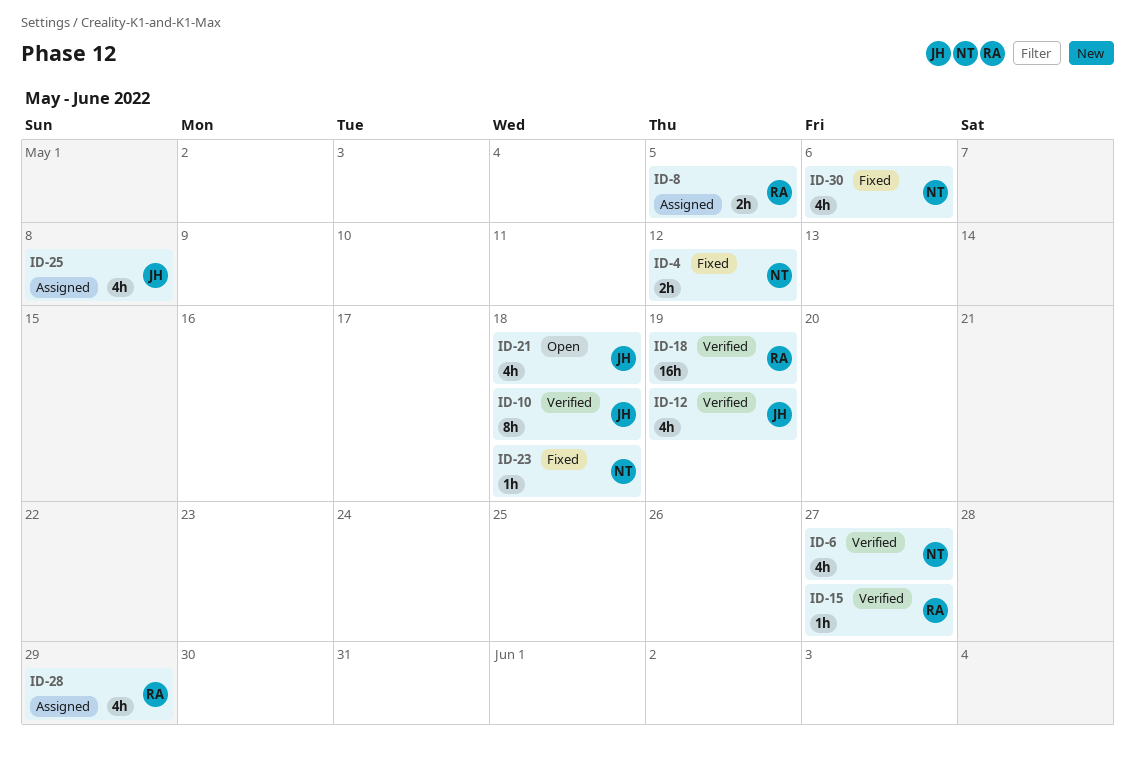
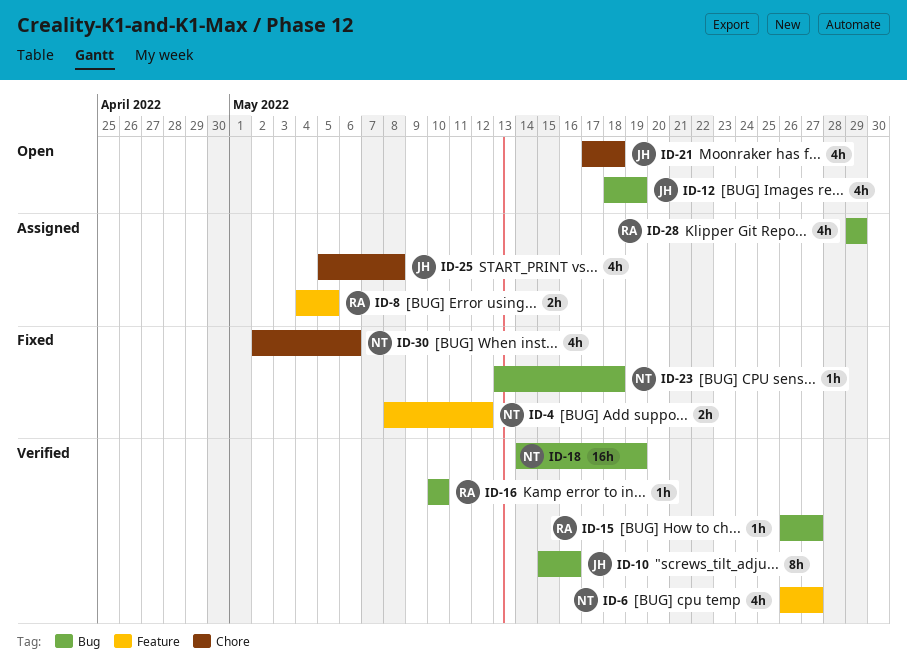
ID-10, due: May 18 -> May 16
ID-12, status: Verified -> Open
ID-16: none -> present
ID-18, owner: RA -> NT

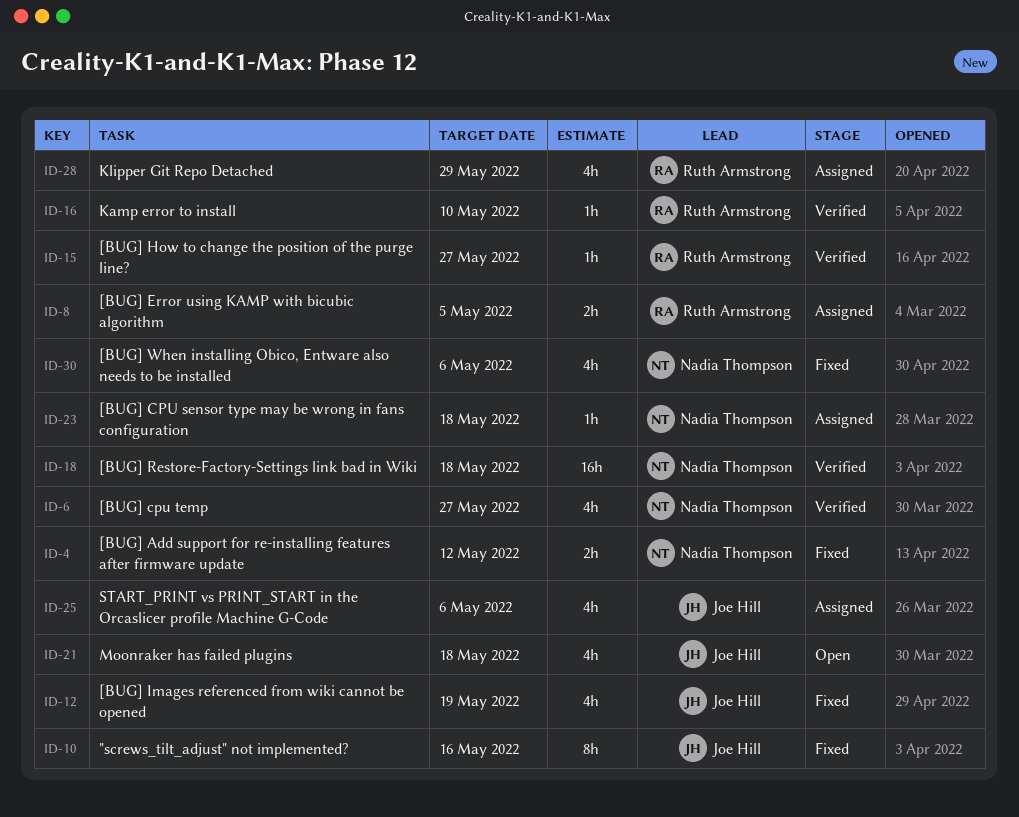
ID-10, status: Verified -> Fixed
ID-12, status: Open -> Fixed
ID-18, due: May 19 -> May 18
ID-23, status: Fixed -> Assigned
ID-25, due: May 8 -> May 6

